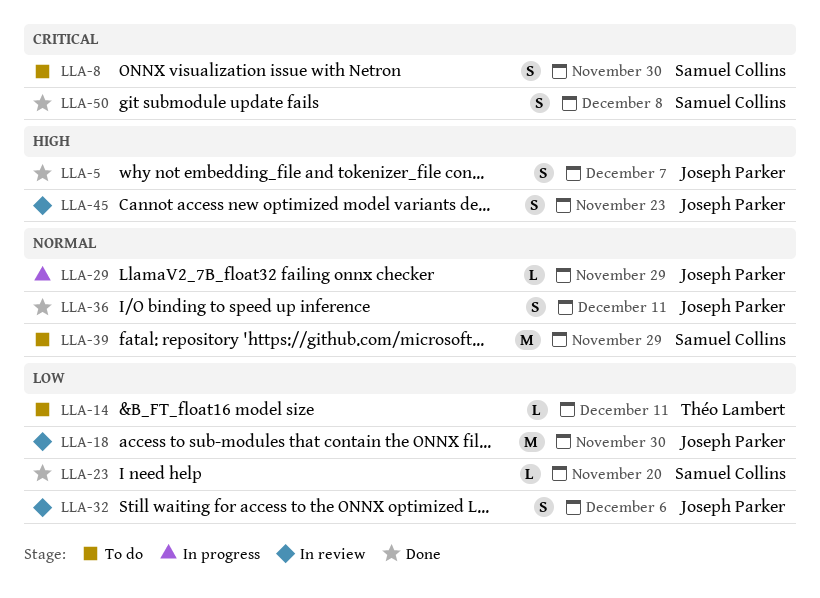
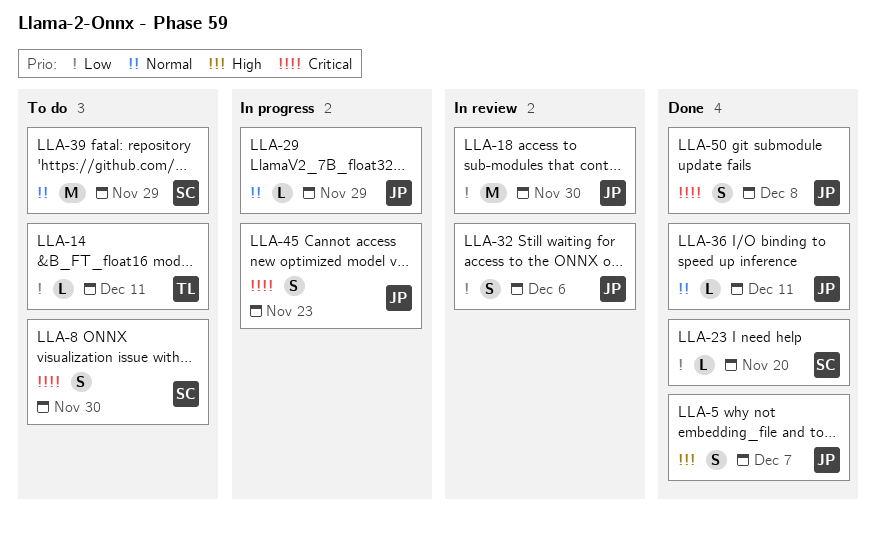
LLA-36, estimate: S -> L
LLA-45, status: In review -> In progress
LLA-45, priority: High -> Critical
LLA-50, owner: Samuel Collins -> Joseph Parker

